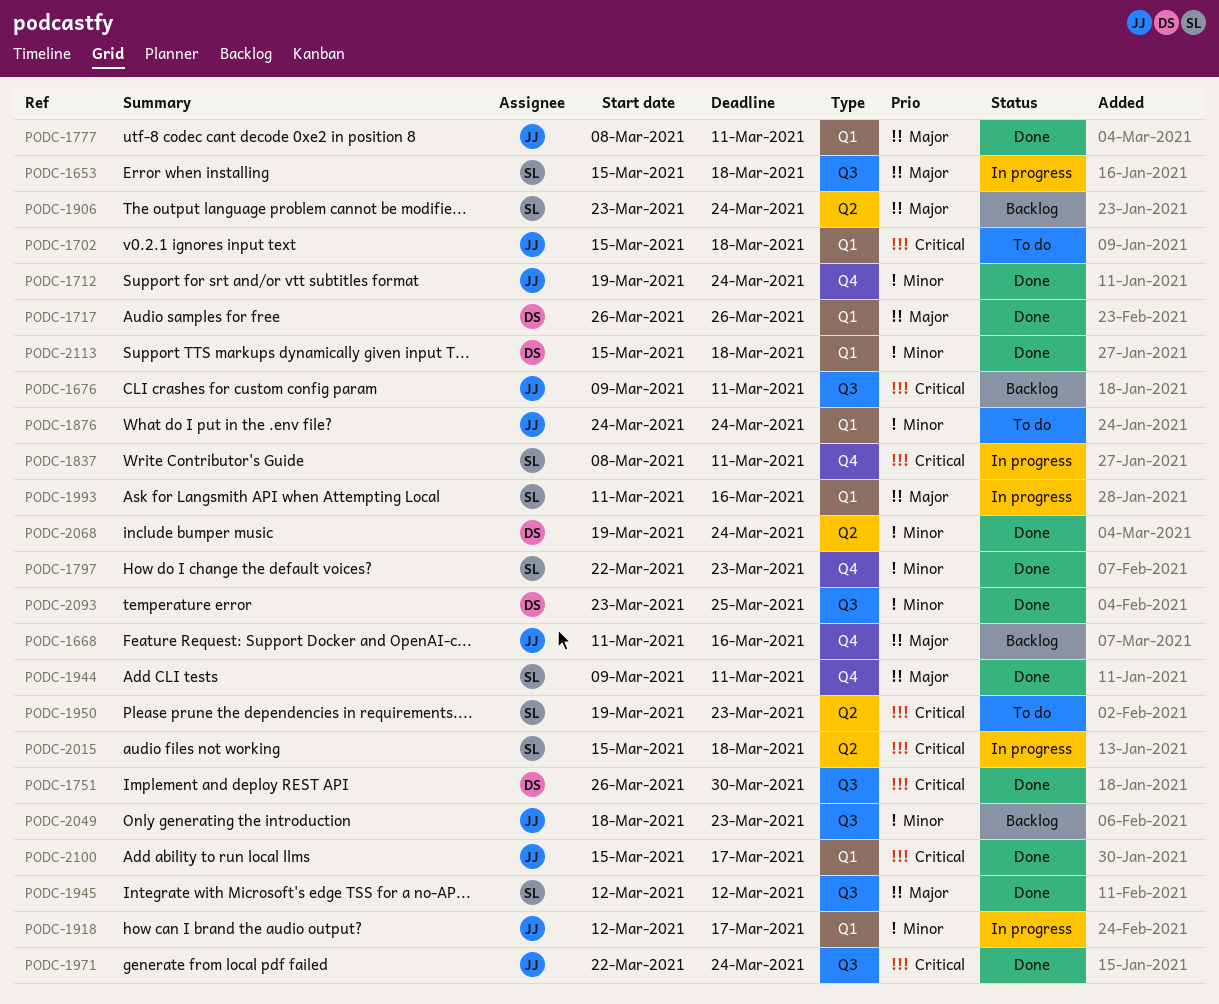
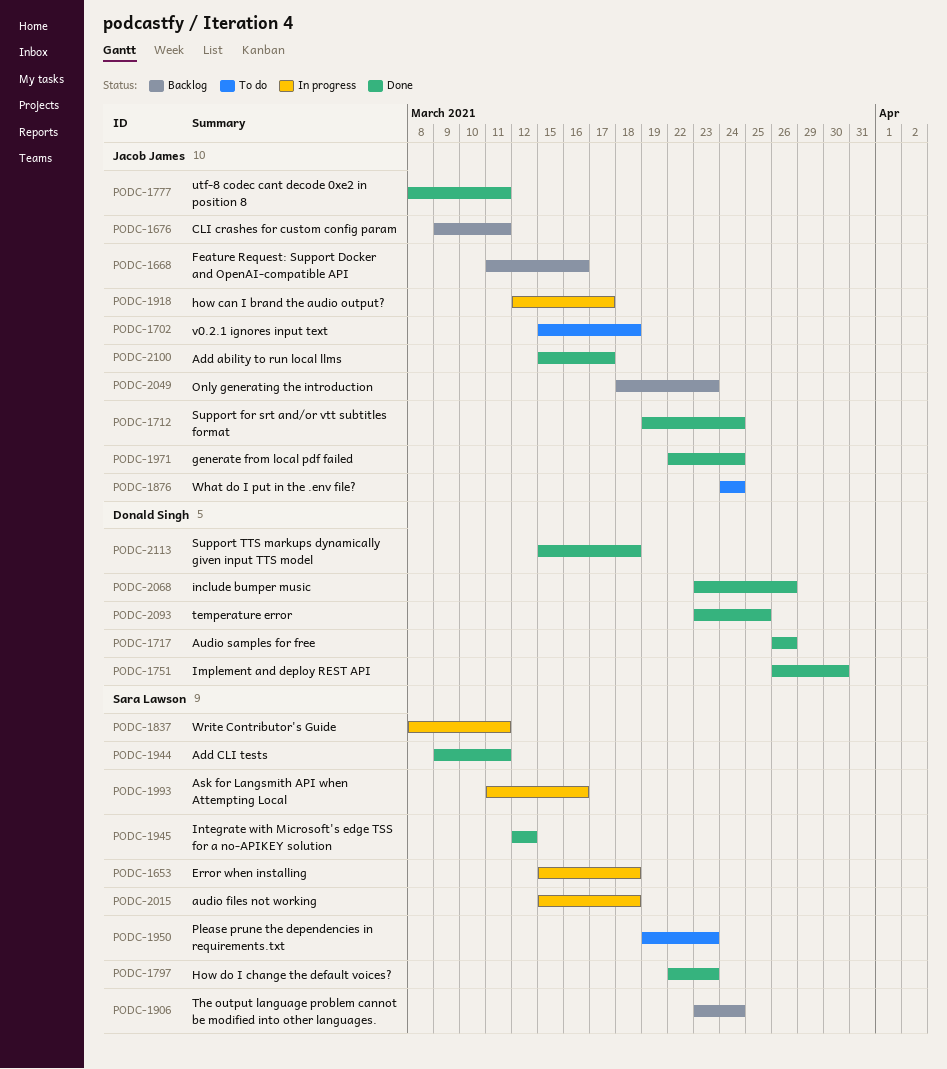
PODC-2068, start: Mar 19 -> Mar 23
PODC-2068, due: Mar 24 -> Mar 26

